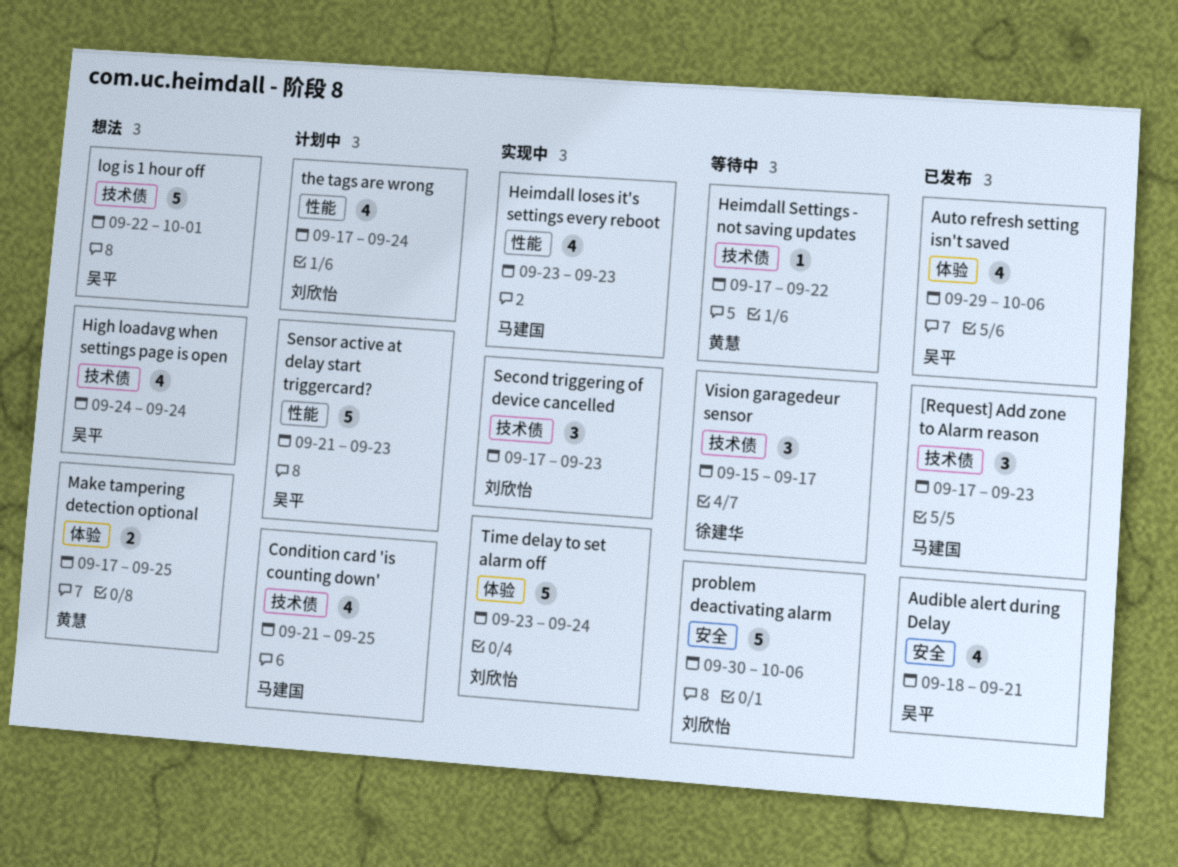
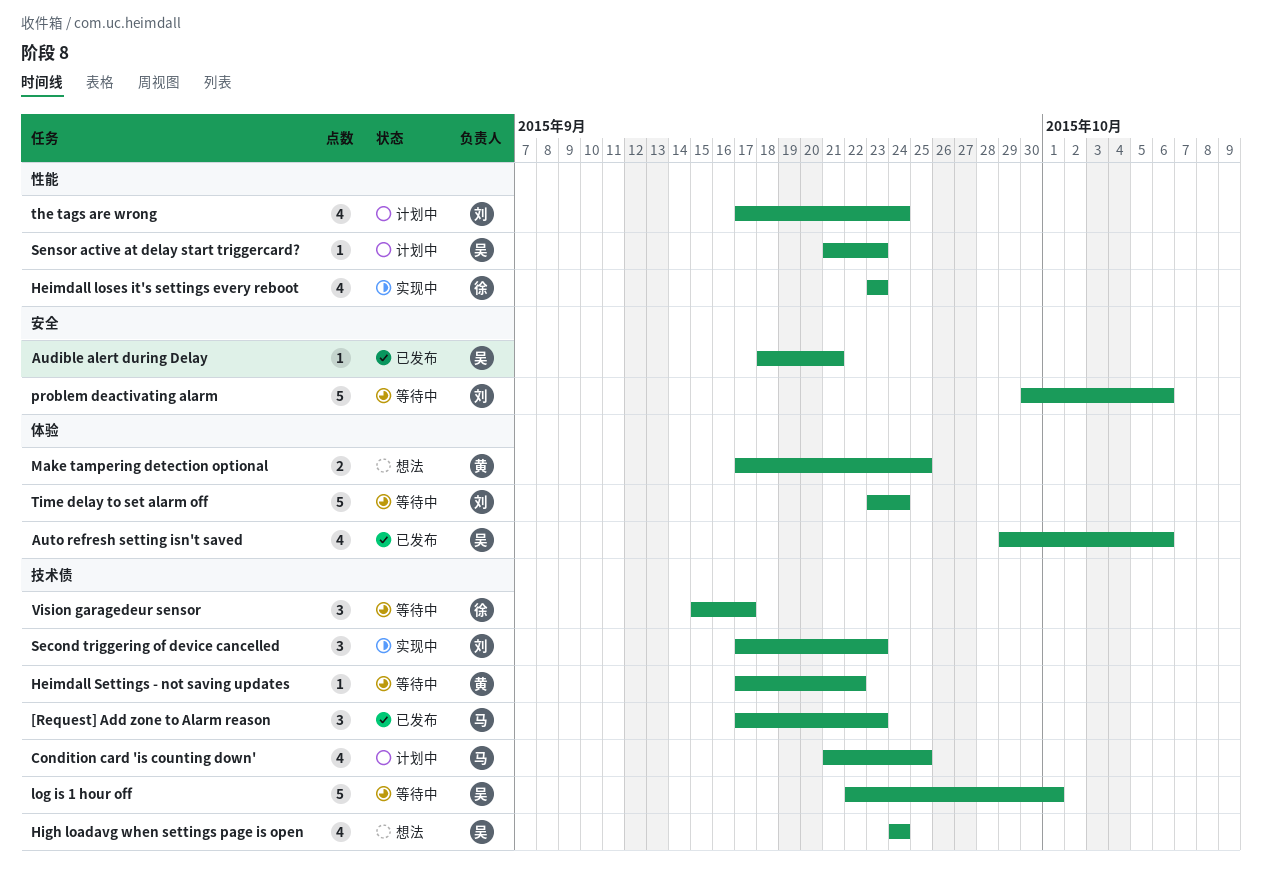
Audible alert during Delay, estimate: 4 -> 1
Heimdall loses it's settings every reboot, owner: 马建国 -> 徐建华
log is 1 hour off, status: 想法 -> 等待中
Sensor active at delay start triggercard?, estimate: 5 -> 1
Time delay to set alarm off, status: 实现中 -> 等待中

